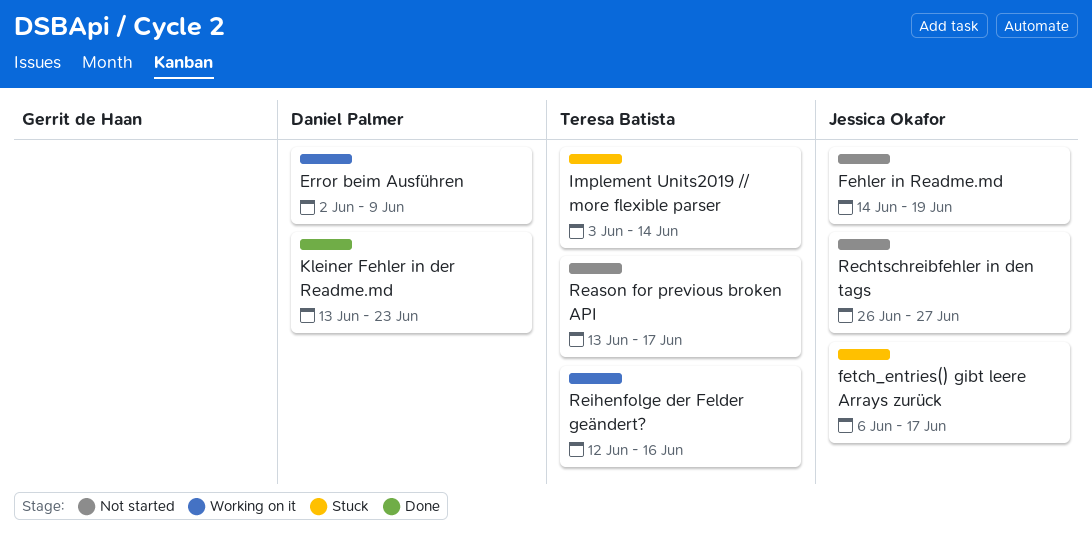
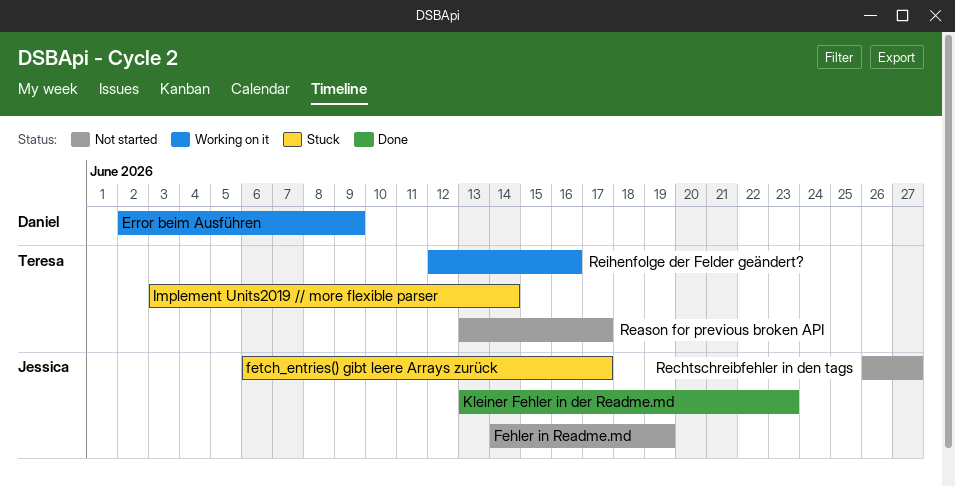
Kleiner Fehler in der Readme.md, owner: Daniel Palmer -> Jessica Okafor

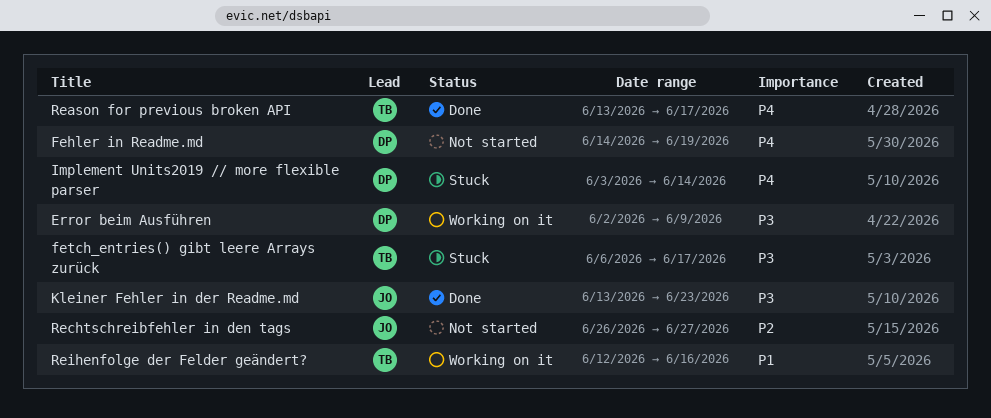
Fehler in Readme.md, owner: Jessica -> Daniel
fetch_entries() gibt leere Arrays zurück, owner: Jessica -> Teresa
Implement Units2019 // more flexible parser, owner: Teresa -> Daniel
Reason for previous broken API, status: Not started -> Done

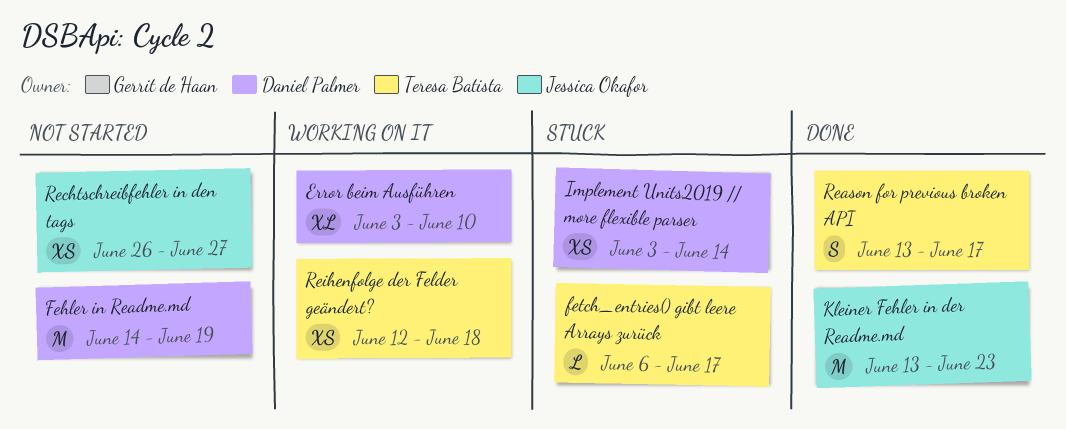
Error beim Ausführen, start: Jun 2 -> Jun 3
Error beim Ausführen, due: Jun 9 -> Jun 10
Reihenfolge der Felder geändert?, due: Jun 16 -> Jun 18

